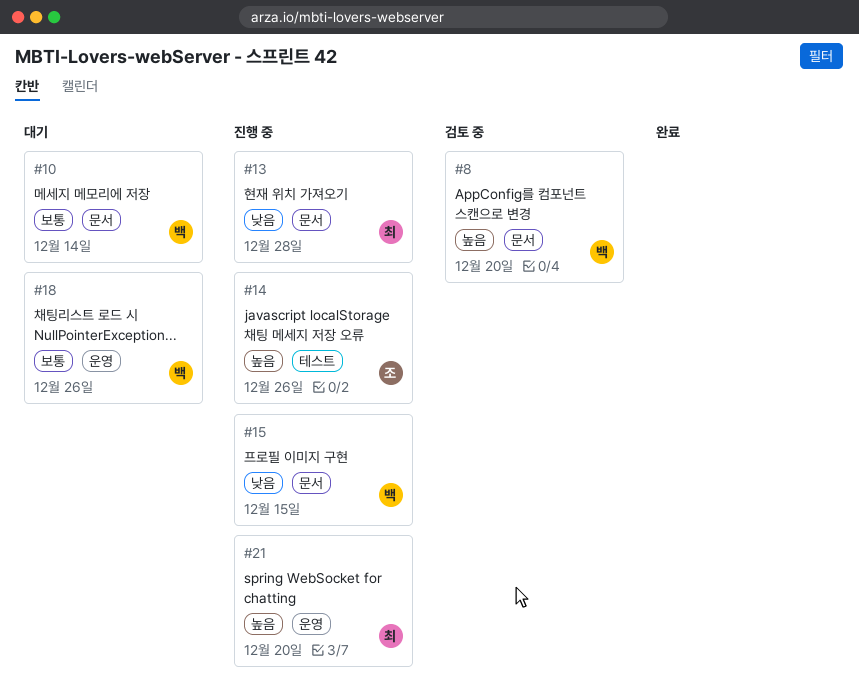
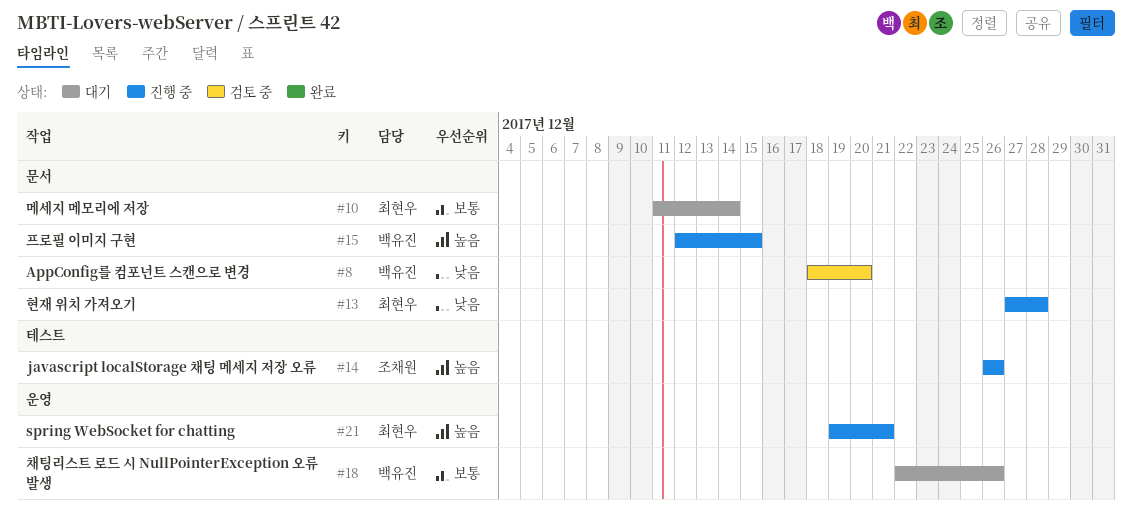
#8, priority: 높음 -> 낮음
#10, owner: 백유진 -> 최현우
#15, priority: 낮음 -> 높음
#21, due: Dec 20 -> Dec 21

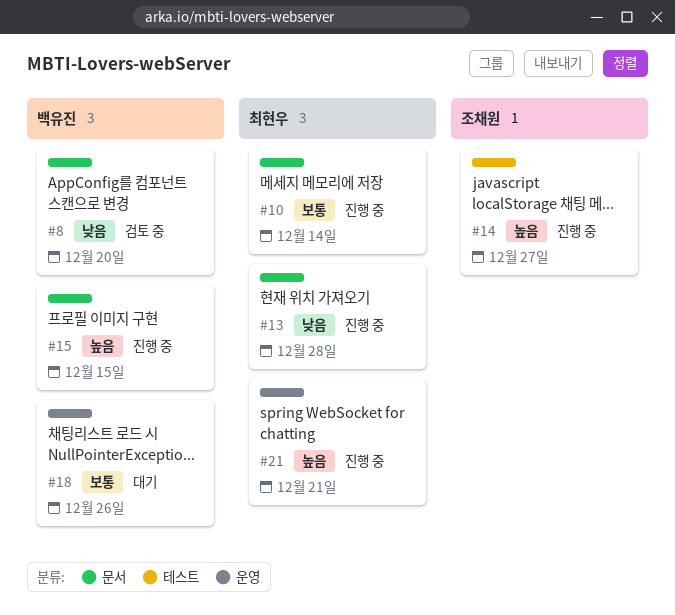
#10, status: 대기 -> 진행 중
#14, due: Dec 26 -> Dec 27

